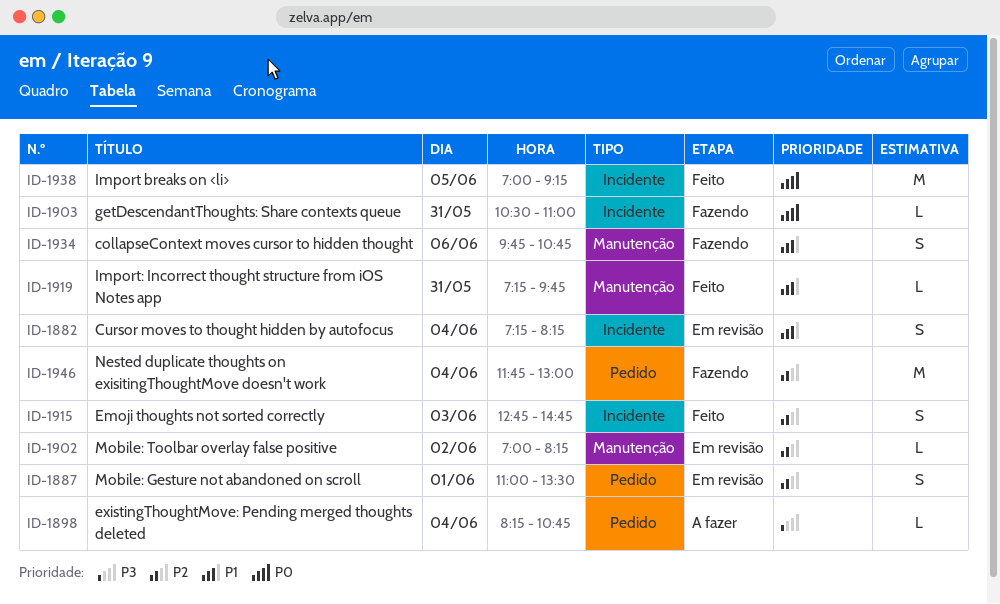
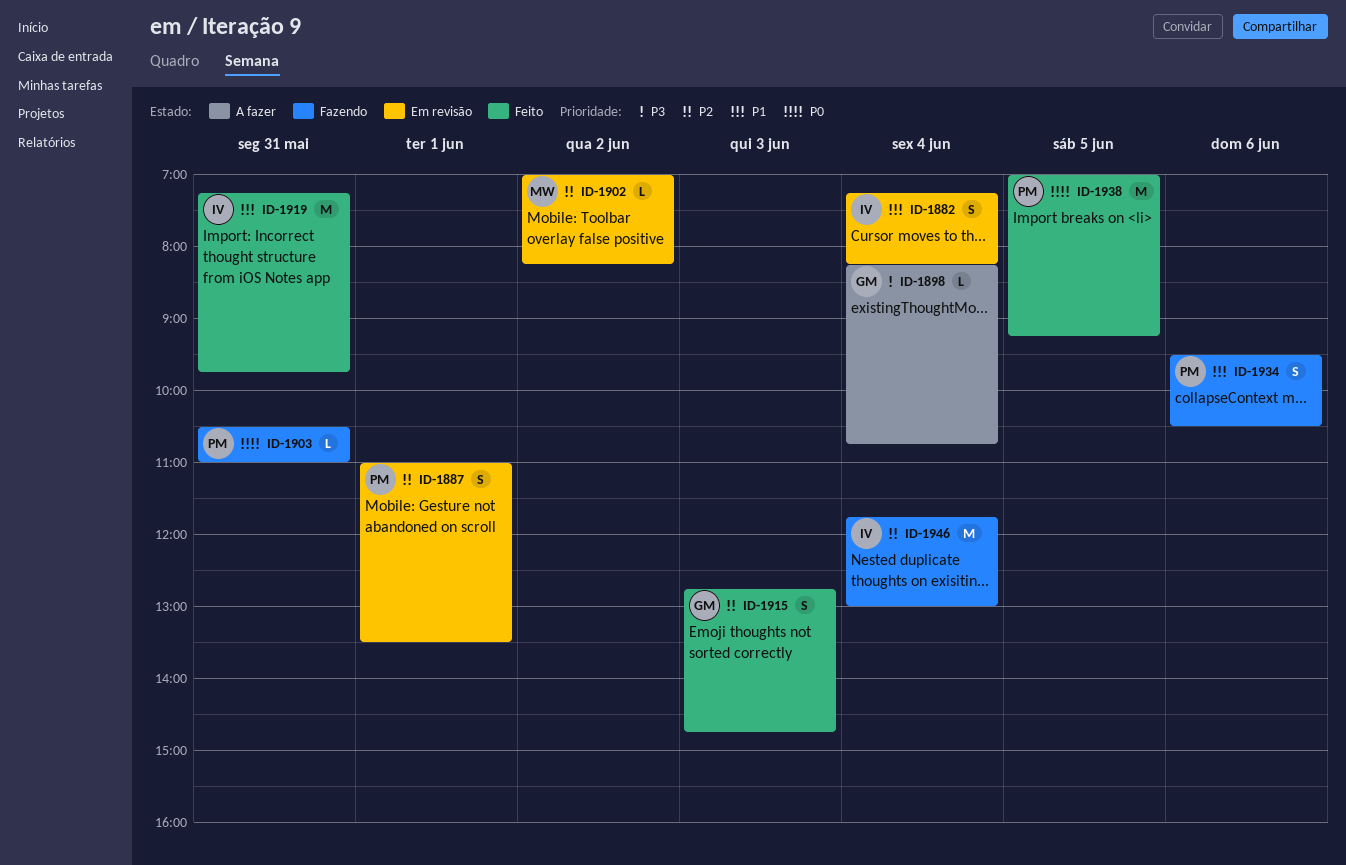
ID-1919, estimate: L -> M
ID-1934, begins: 09:45 -> 09:30
ID-1934, ends: 10:45 -> 10:30

